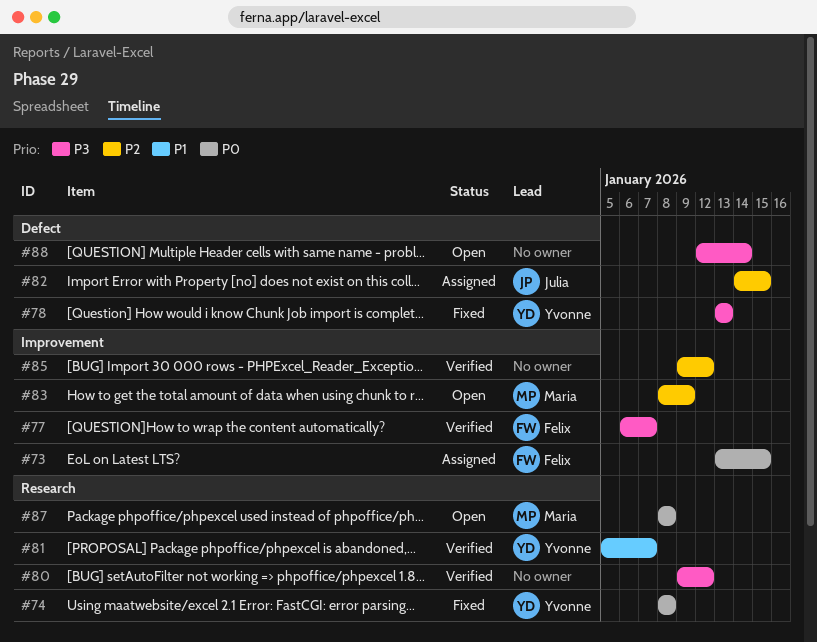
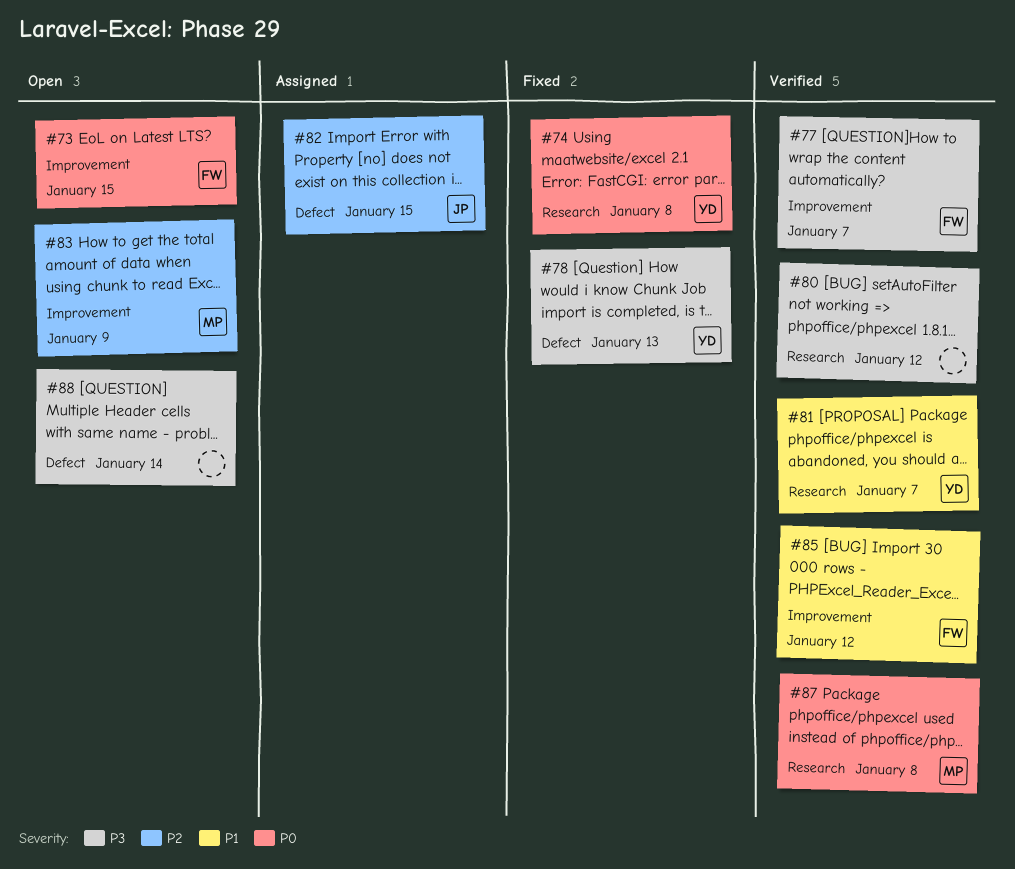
#73, status: Assigned -> Open
#85, owner: none -> Felix
#85, priority: P2 -> P1
#87, status: Open -> Verified

